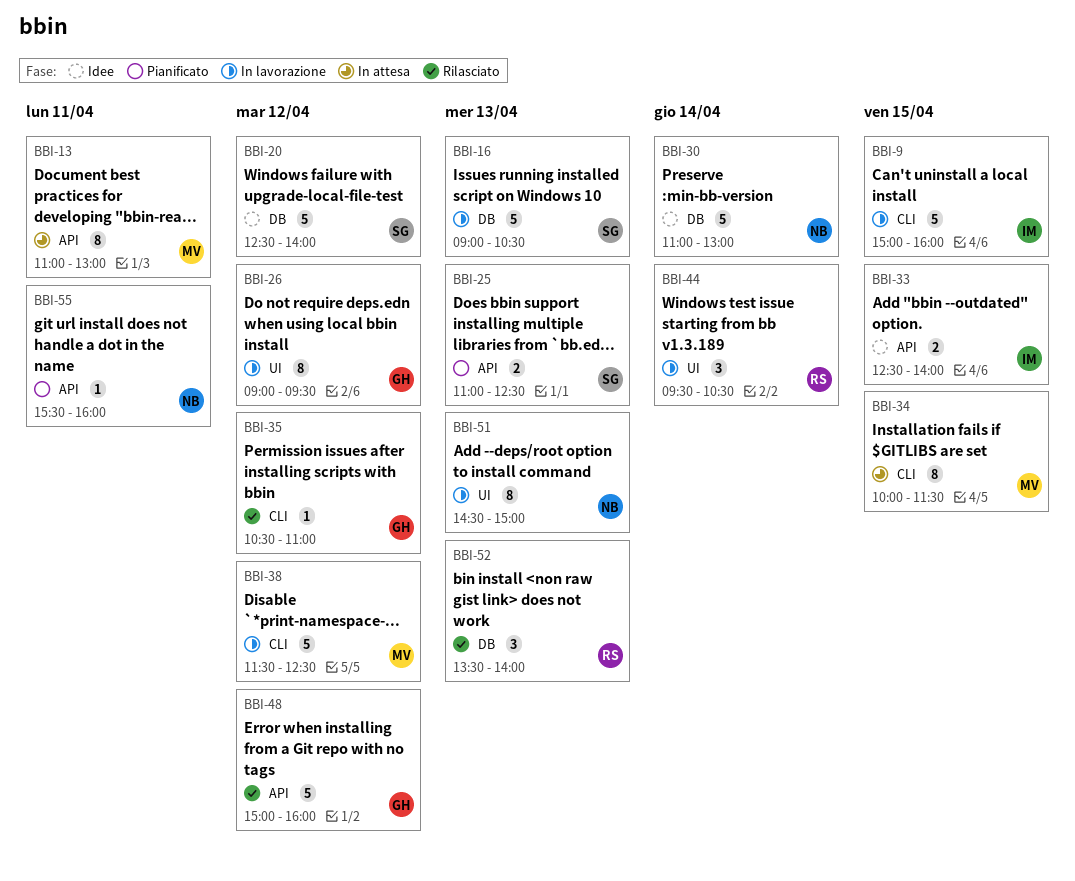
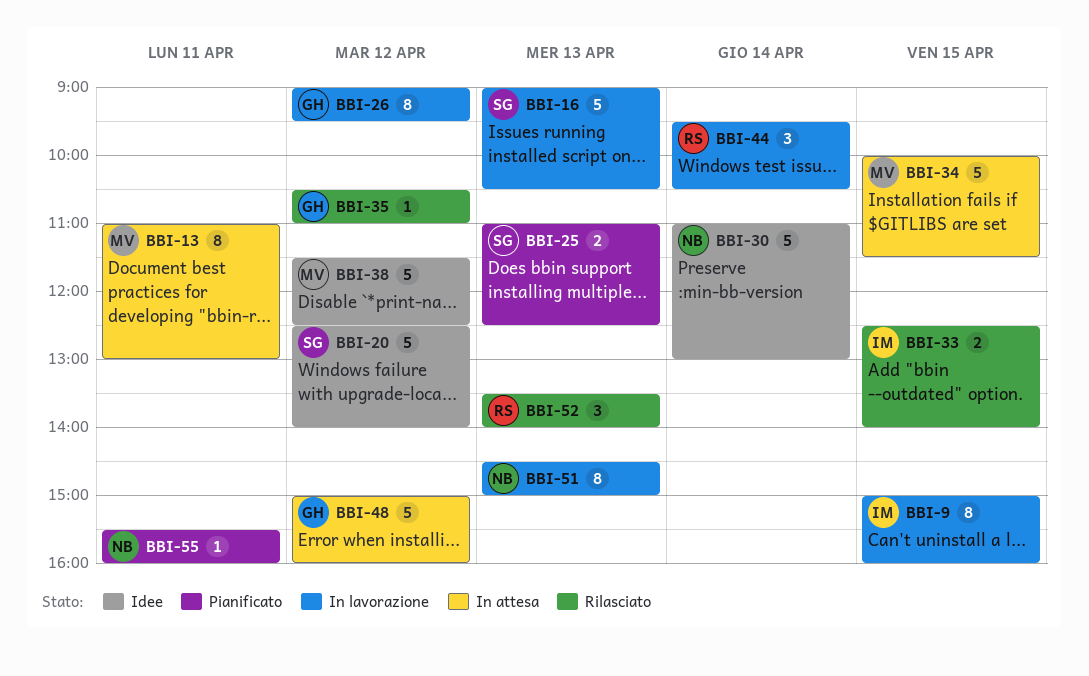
BBI-9, estimate: 5 -> 8
BBI-33, status: Idee -> Rilasciato
BBI-34, estimate: 8 -> 5
BBI-38, status: In lavorazione -> Idee
BBI-48, status: Rilasciato -> In attesa

